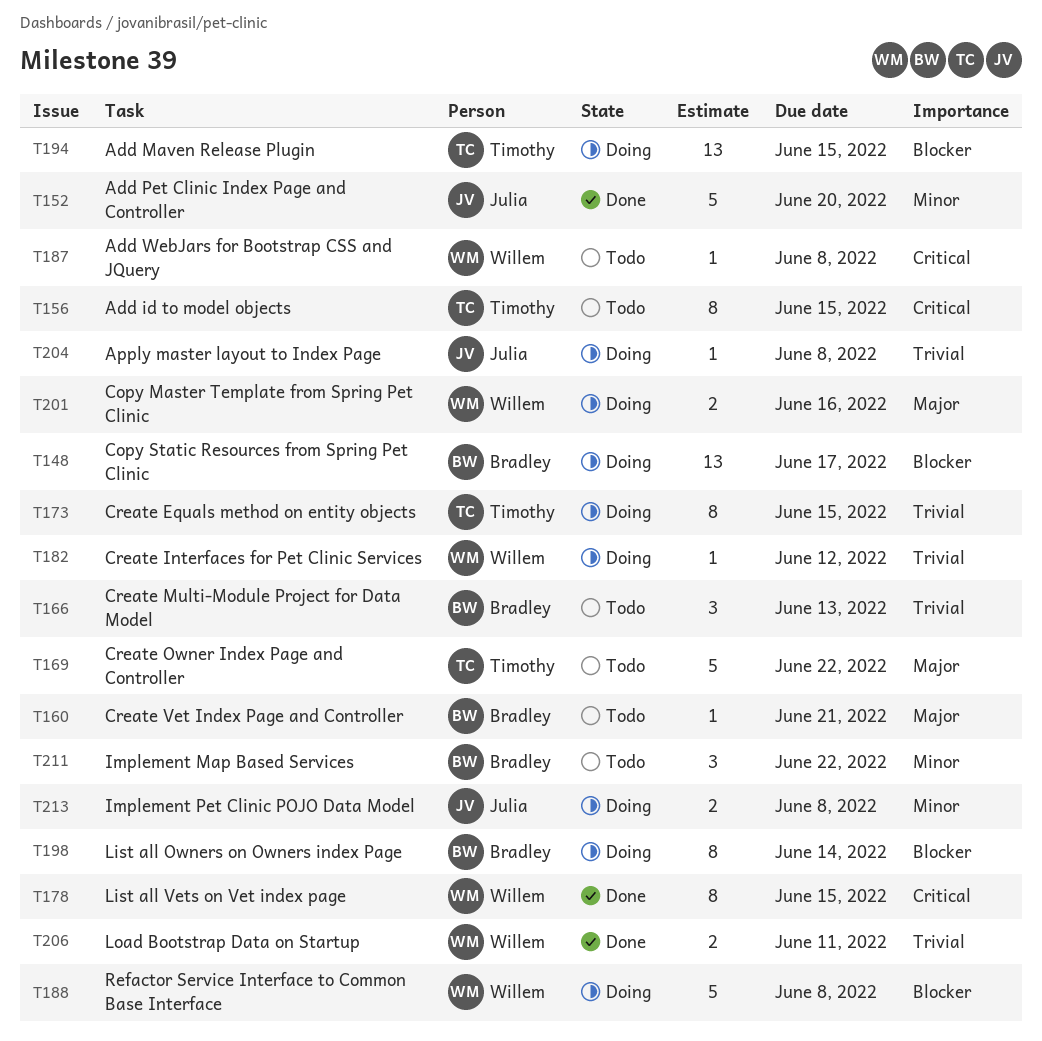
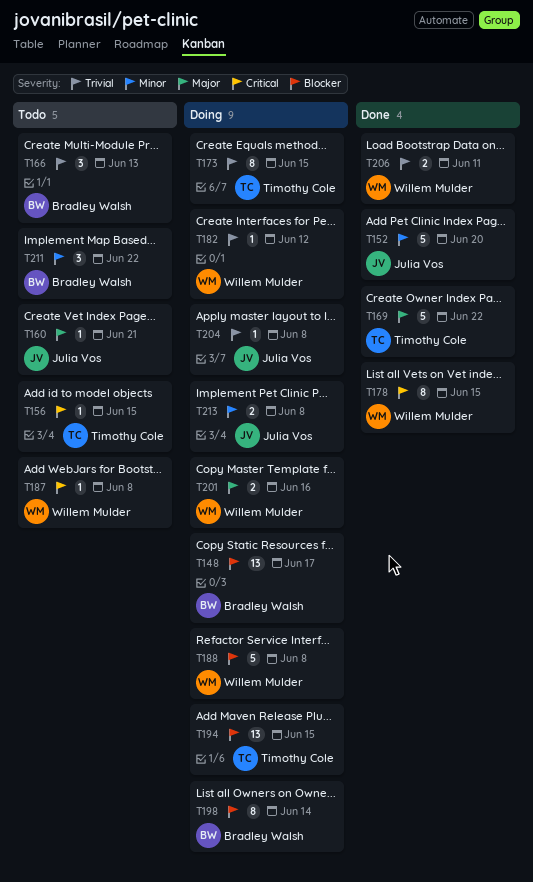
T156, estimate: 8 -> 1
T160, owner: Bradley Walsh -> Julia Vos
T169, status: Todo -> Done

